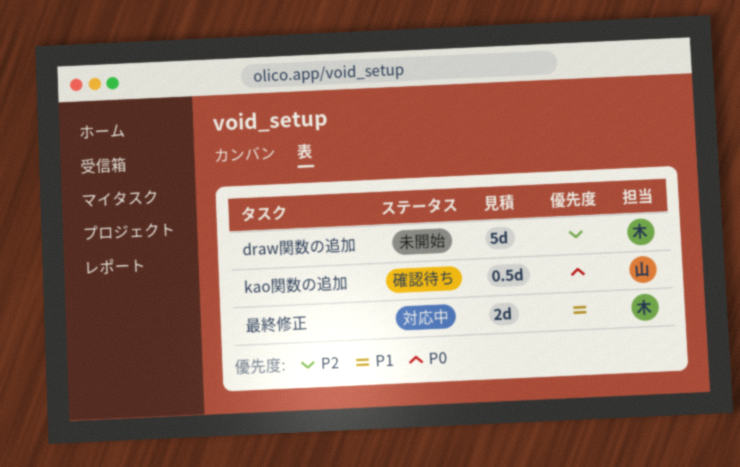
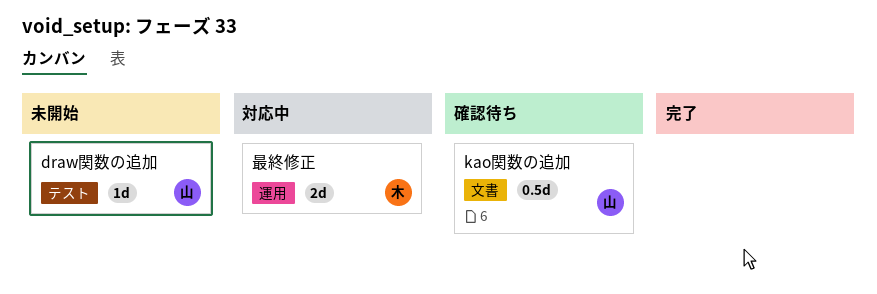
draw関数の追加, owner: 木 -> 山
draw関数の追加, estimate: 5d -> 1d

